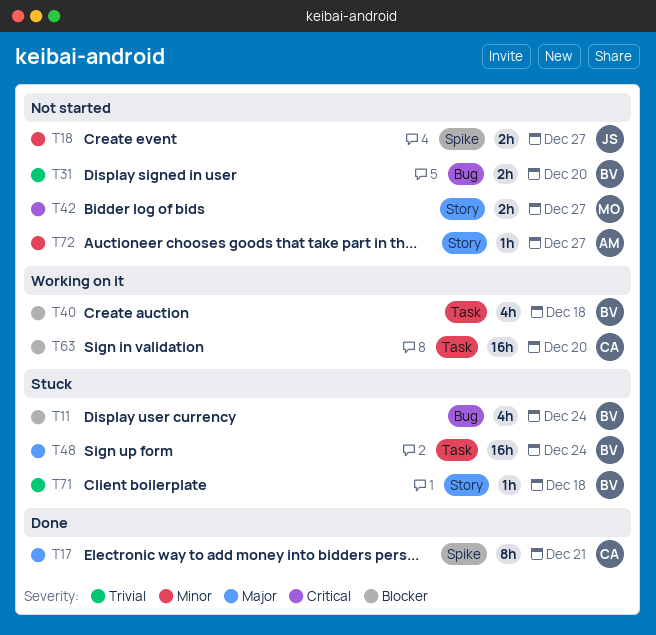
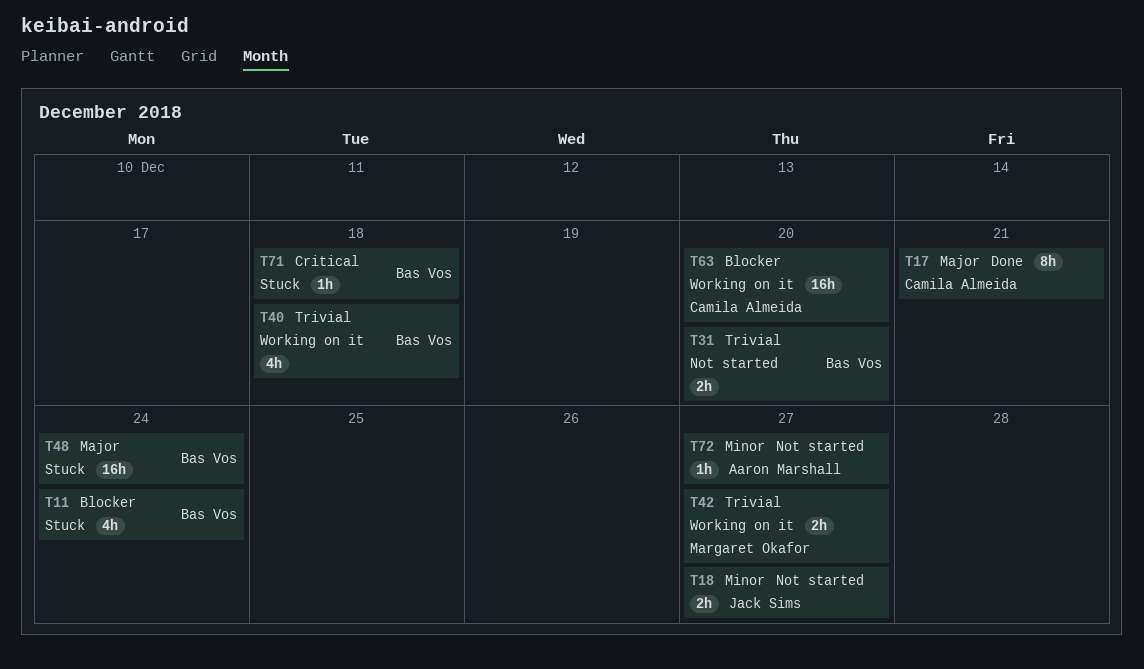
T40, priority: Blocker -> Trivial
T42, status: Not started -> Working on it
T42, priority: Critical -> Trivial
T71, priority: Trivial -> Critical

